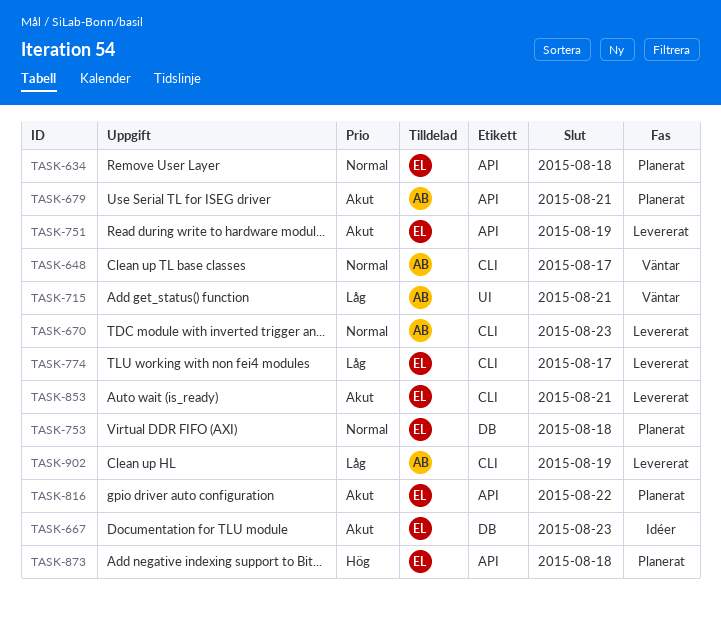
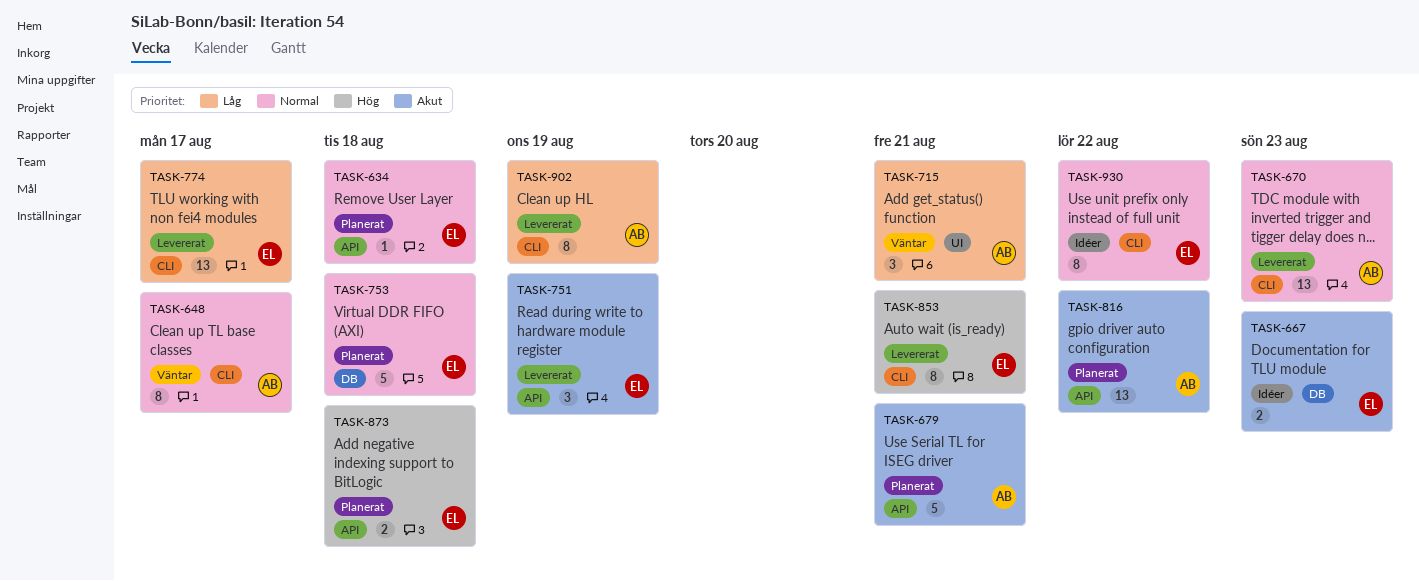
TASK-816, owner: EL -> AB
TASK-853, priority: Akut -> Hög
TASK-930: none -> present

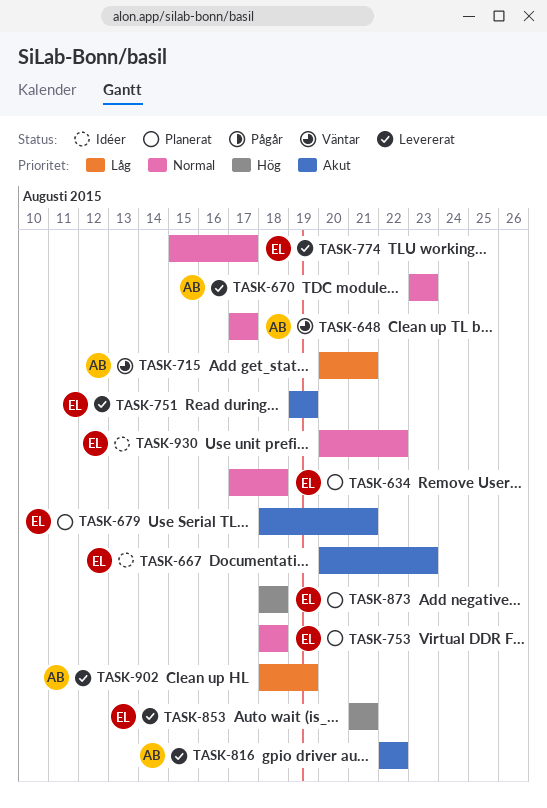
TASK-679, owner: AB -> EL
TASK-774, priority: Låg -> Normal
TASK-816, status: Planerat -> Levererat

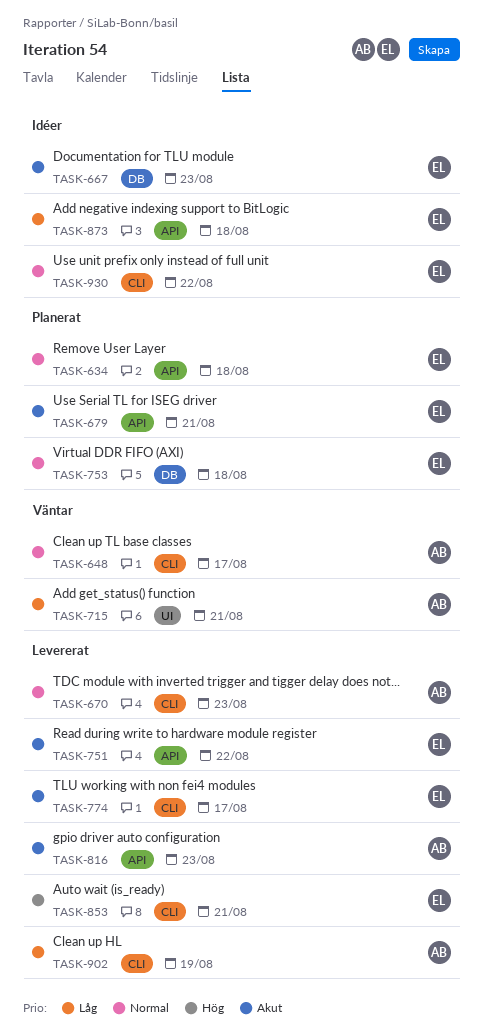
TASK-751, due: Aug 19 -> Aug 22
TASK-774, priority: Normal -> Akut
TASK-816, due: Aug 22 -> Aug 23
TASK-873, status: Planerat -> Idéer
TASK-873, priority: Hög -> Låg

